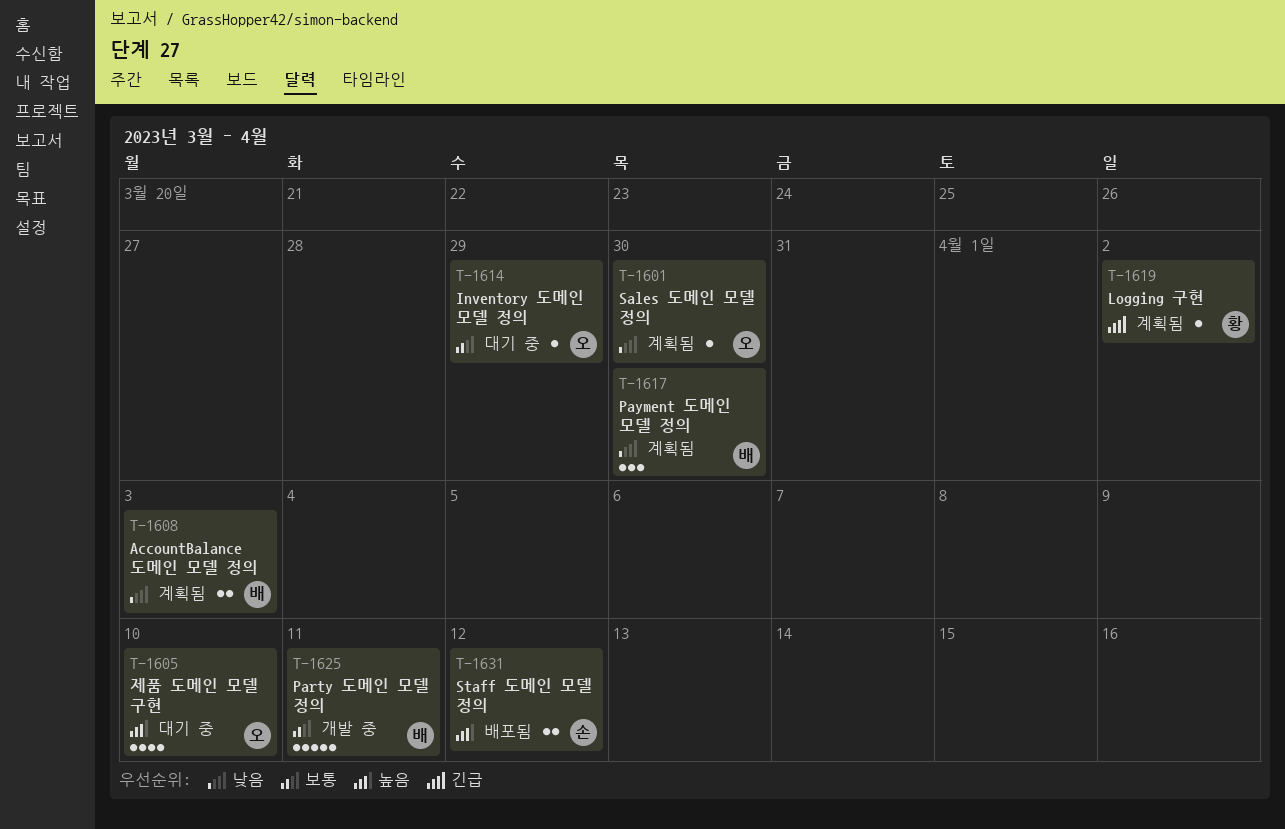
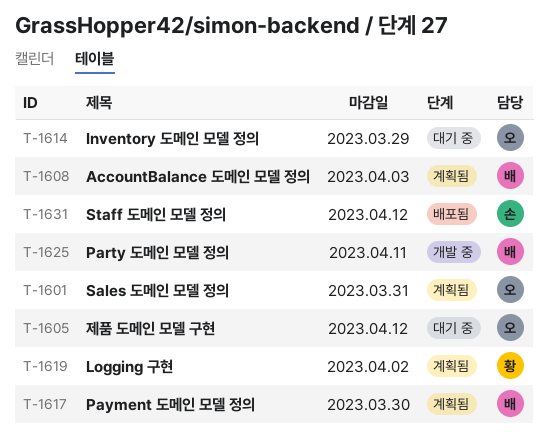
T-1601, due: Mar 30 -> Mar 31
T-1605, due: Apr 10 -> Apr 12

